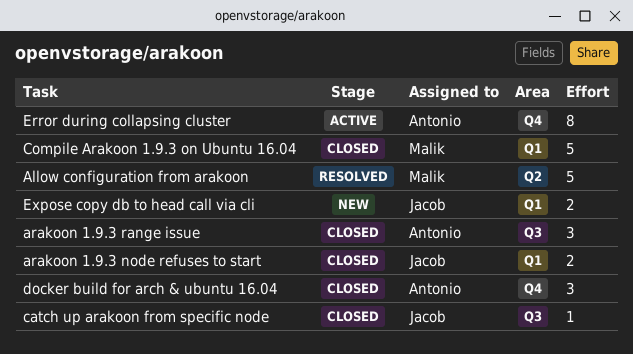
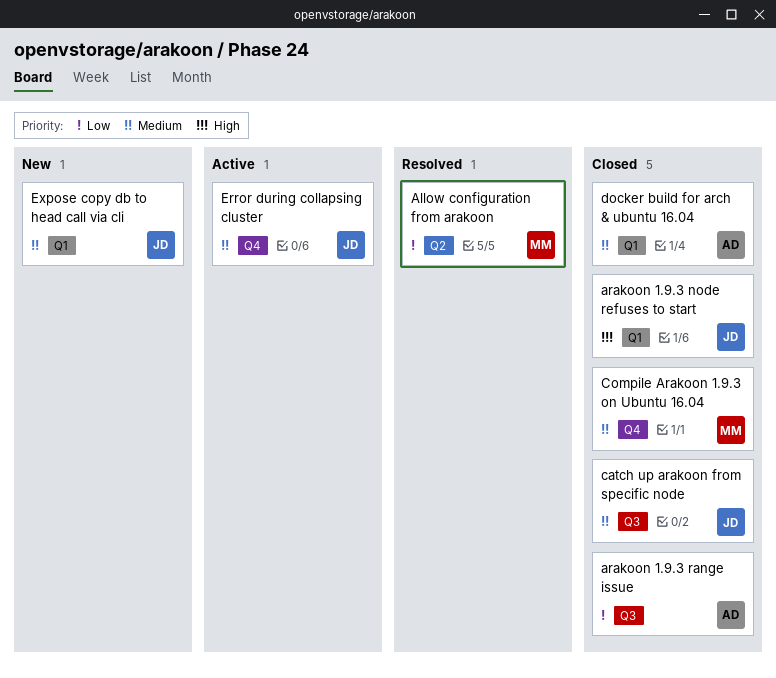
Compile Arakoon 1.9.3 on Ubuntu 16.04, label: Q1 -> Q4
docker build for arch & ubuntu 16.04, label: Q4 -> Q1
Error during collapsing cluster, owner: Antonio -> Jacob

